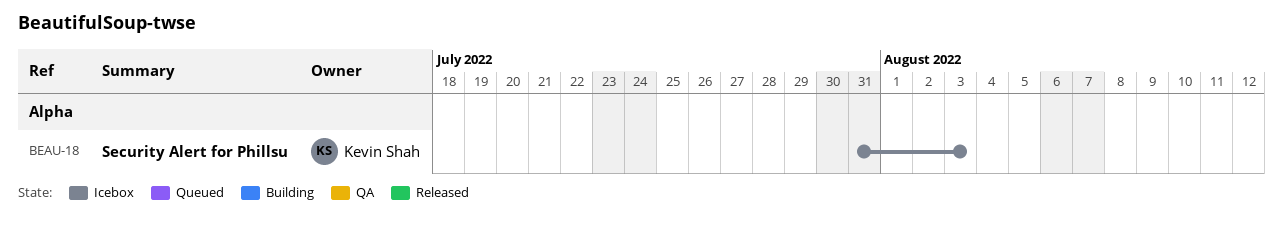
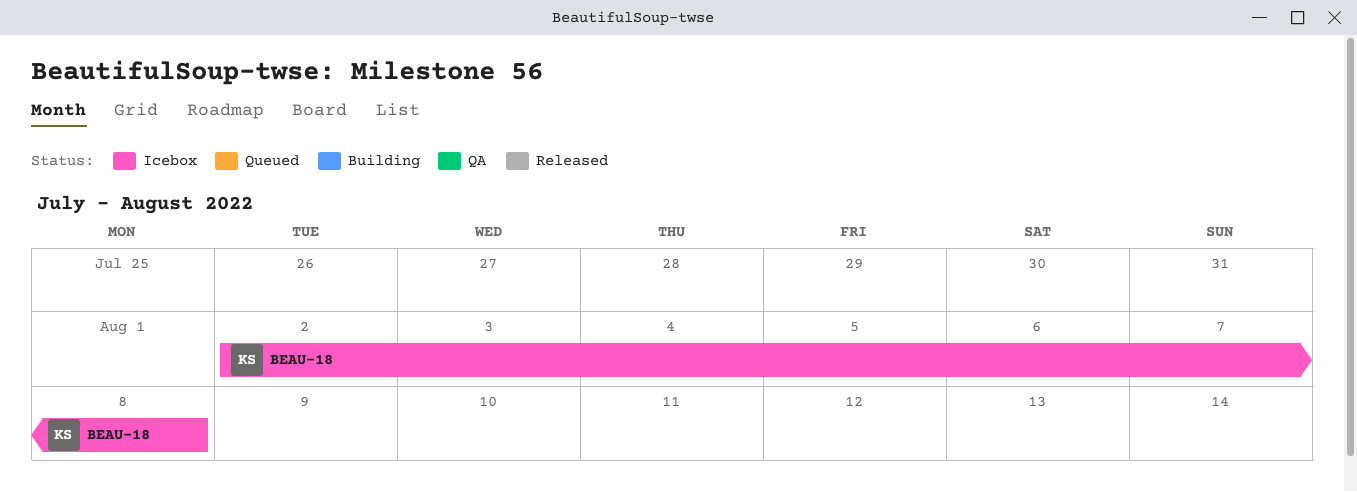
BEAU-18, start: Jul 31 -> Aug 2
BEAU-18, due: Aug 3 -> Aug 8

